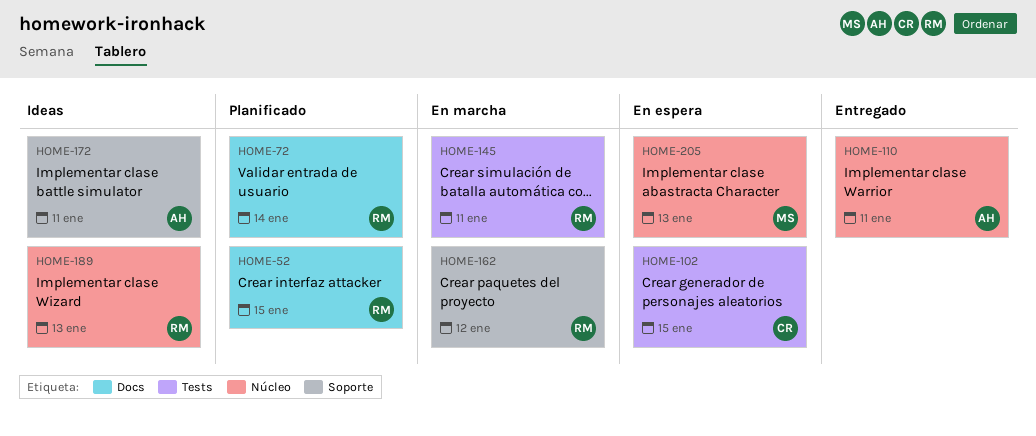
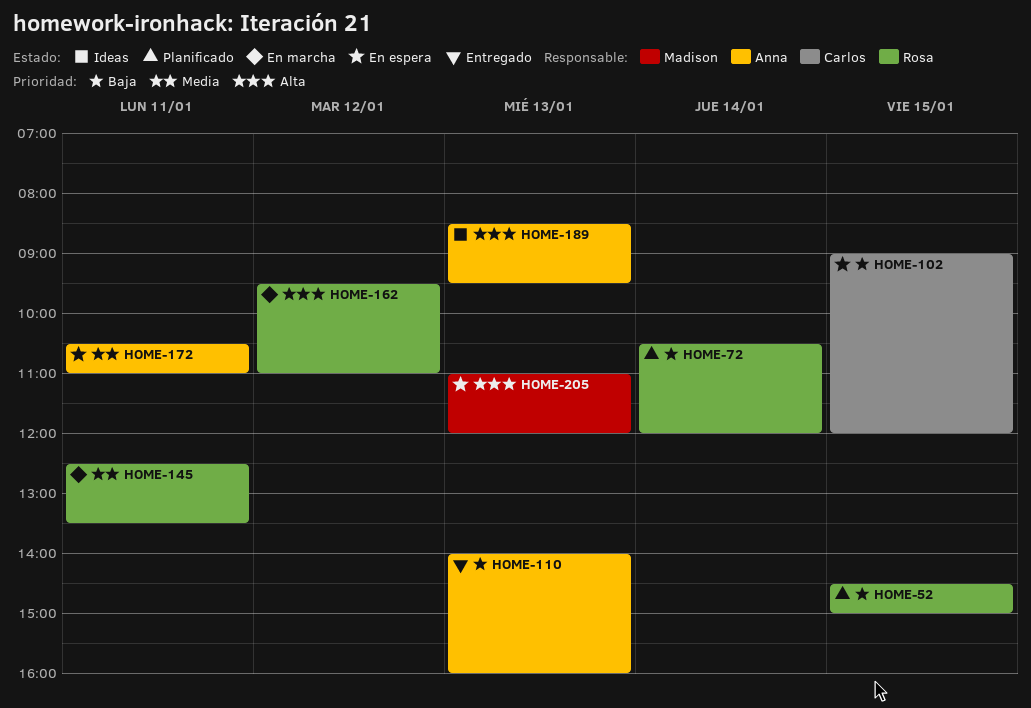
HOME-110, day: Jan 11 -> Jan 13
HOME-172, status: Ideas -> En espera
HOME-189, owner: Rosa -> Anna

